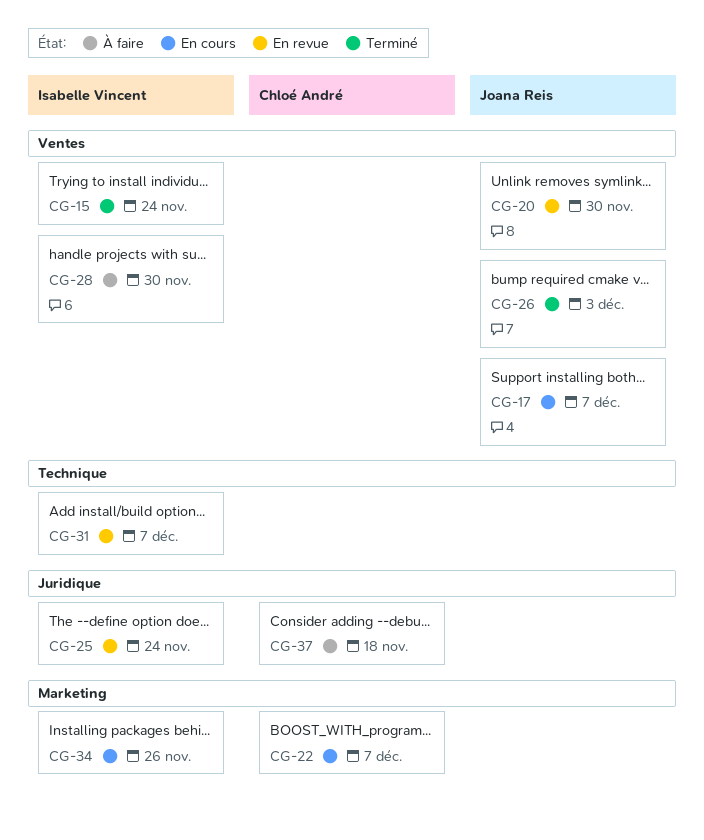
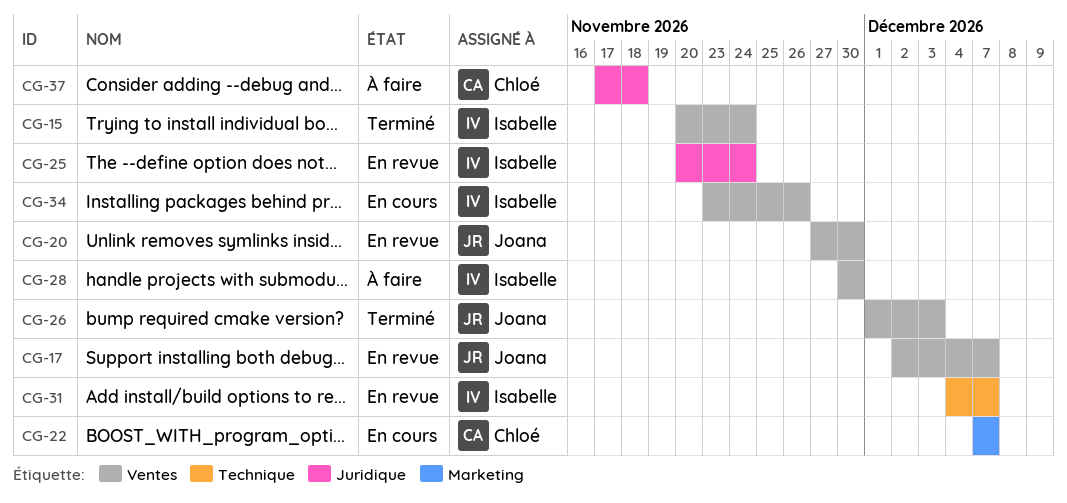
CG-17, status: En cours -> En revue
CG-34, label: Marketing -> Ventes

